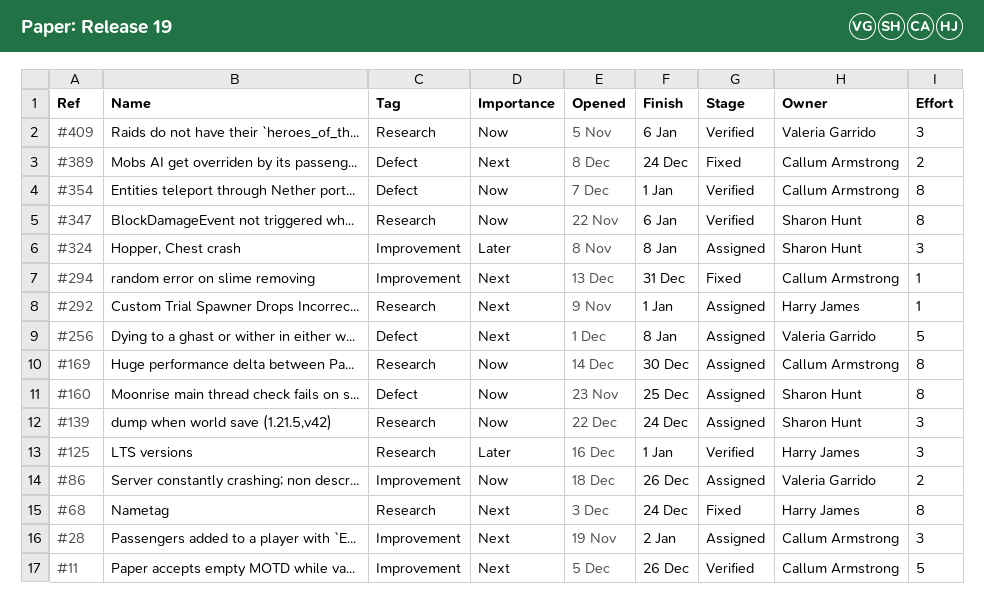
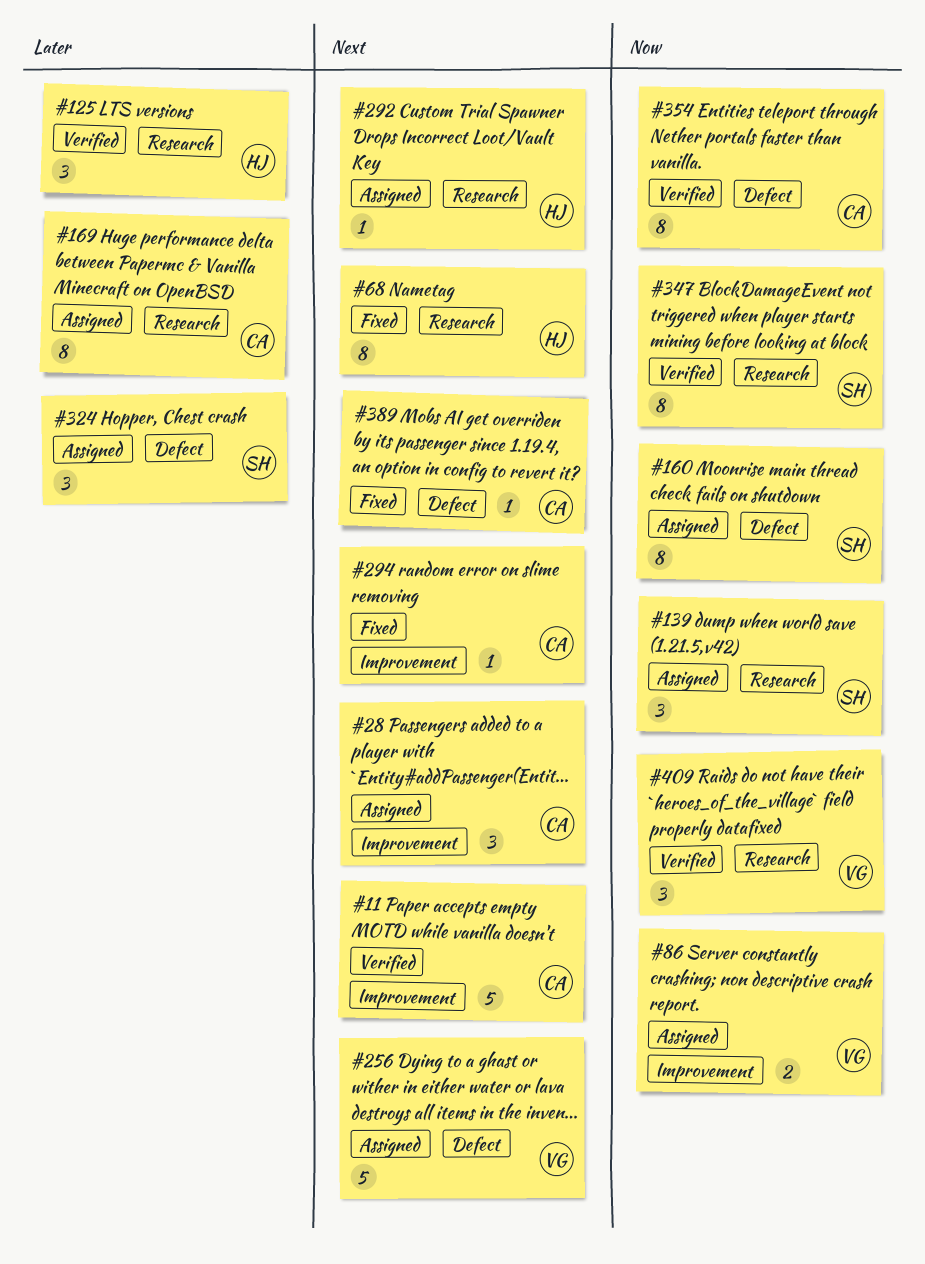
#169, priority: Now -> Later
#324, label: Improvement -> Defect
#389, estimate: 2 -> 1

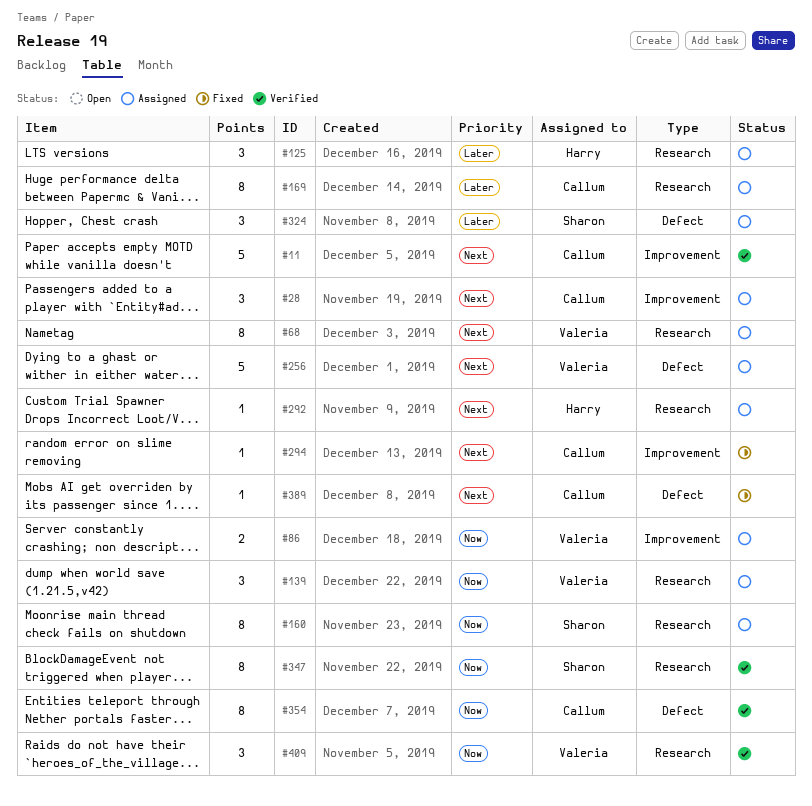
#68, status: Fixed -> Assigned
#68, owner: Harry -> Valeria
#125, status: Verified -> Assigned
#139, owner: Sharon -> Valeria
#160, label: Defect -> Research

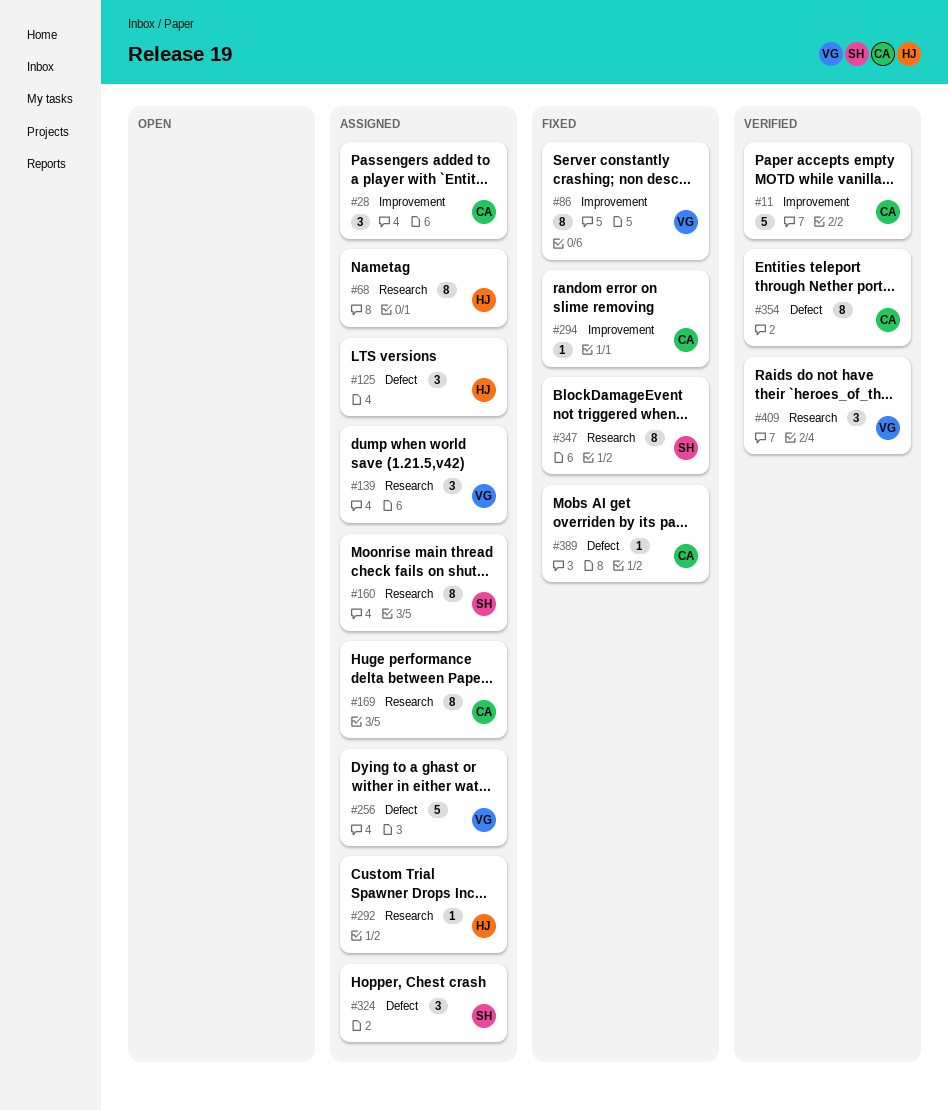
#68, owner: Valeria -> Harry
#86, status: Assigned -> Fixed
#86, estimate: 2 -> 8
#125, label: Research -> Defect
#347, status: Verified -> Fixed

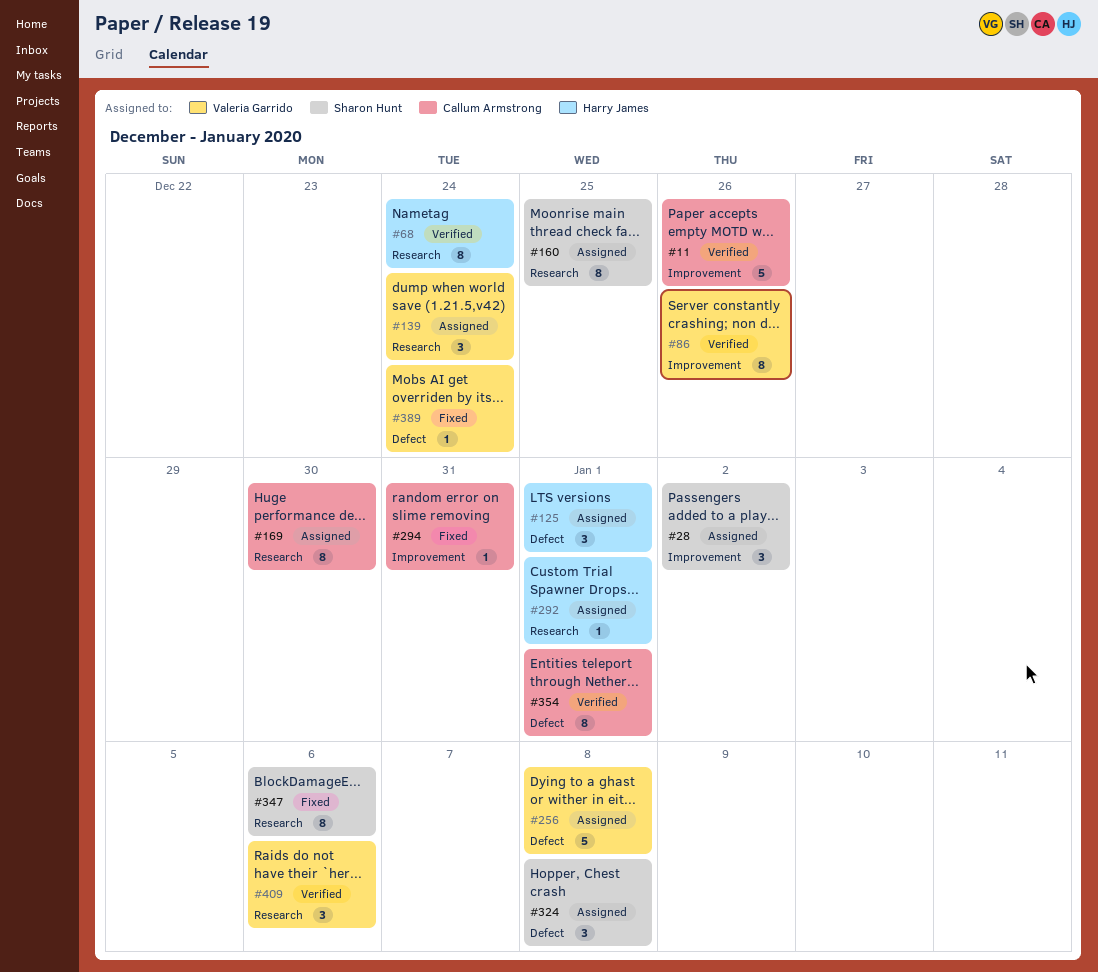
#28, owner: Callum Armstrong -> Sharon Hunt
#68, status: Assigned -> Verified
#86, status: Fixed -> Verified
#389, owner: Callum Armstrong -> Valeria Garrido

